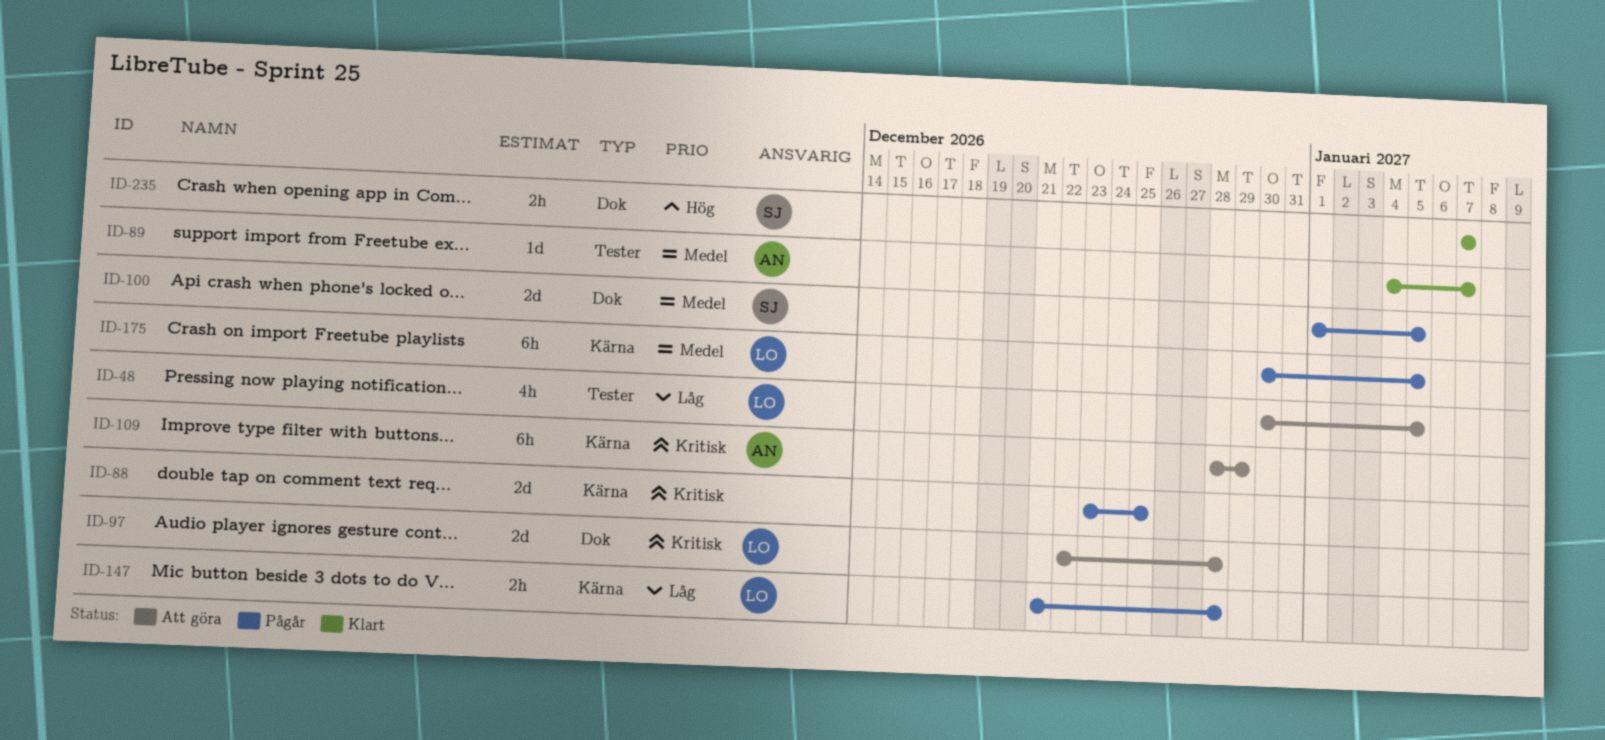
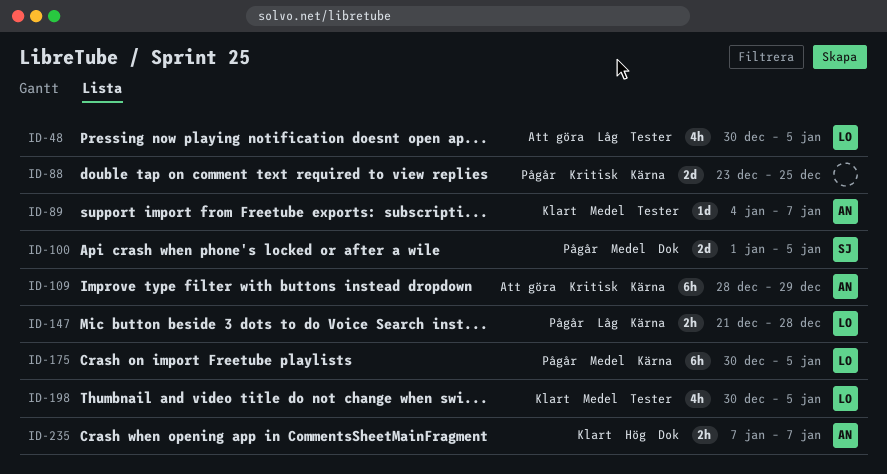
ID-97: present -> none
ID-198: none -> present
ID-235, owner: SJ -> AN

